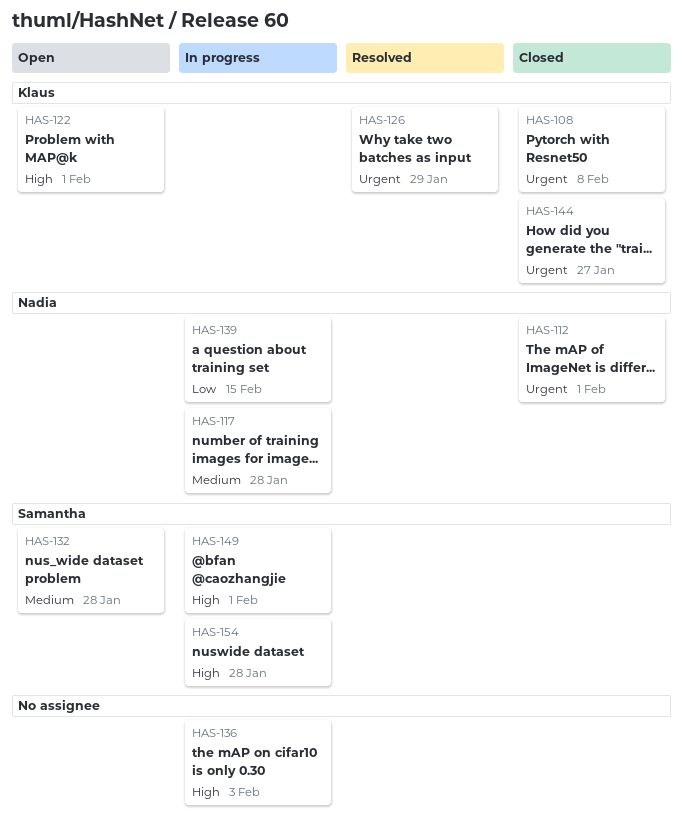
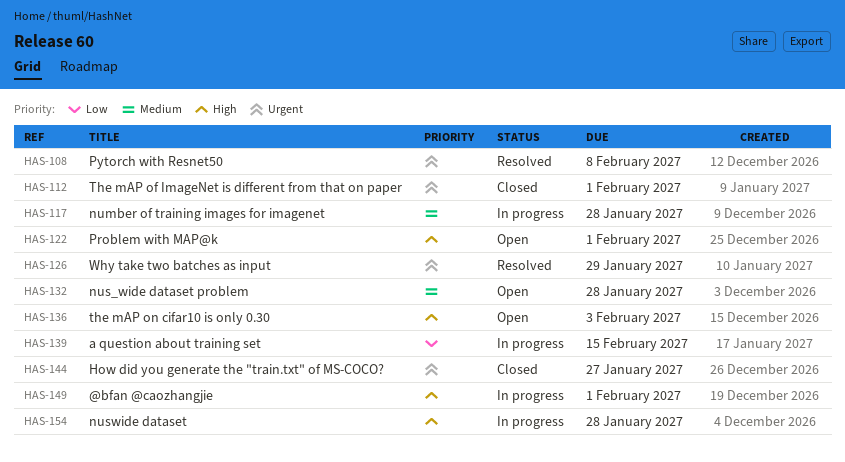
HAS-108, status: Closed -> Resolved
HAS-136, status: In progress -> Open

